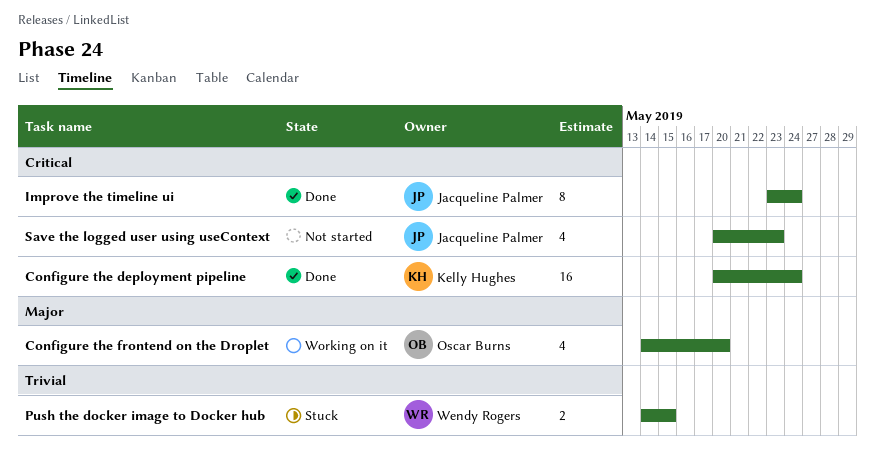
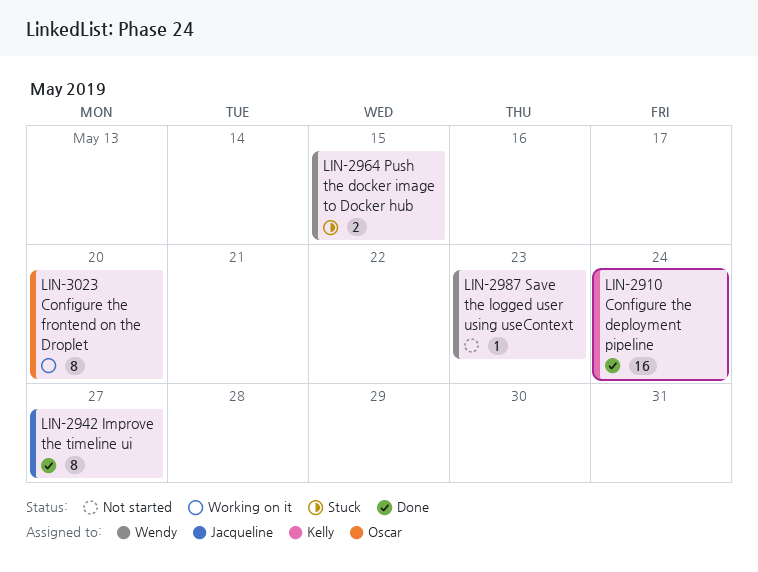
Configure the frontend on the Droplet, estimate: 4 -> 8
Improve the timeline ui, due: May 24 -> May 27
Save the logged user using useContext, owner: Jacqueline Palmer -> Wendy Rogers
Save the logged user using useContext, estimate: 4 -> 1

